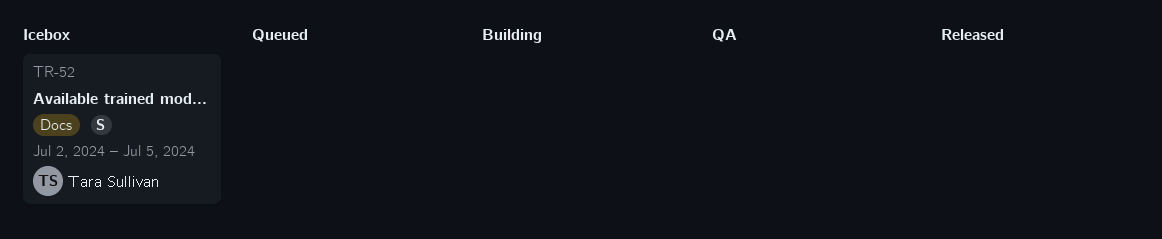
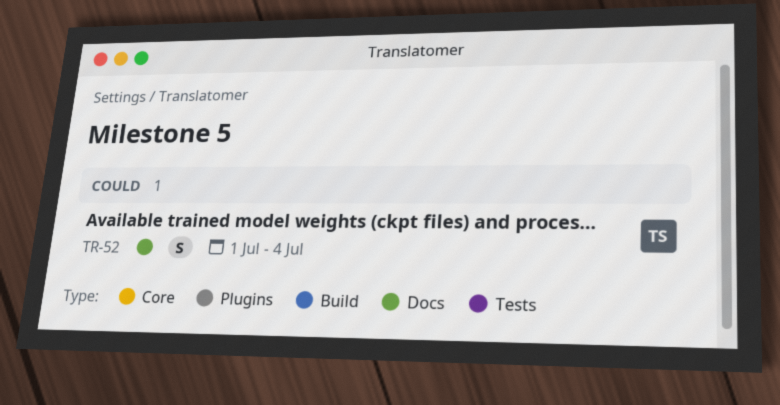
TR-52, start: Jul 2 -> Jul 1
TR-52, due: Jul 5 -> Jul 4

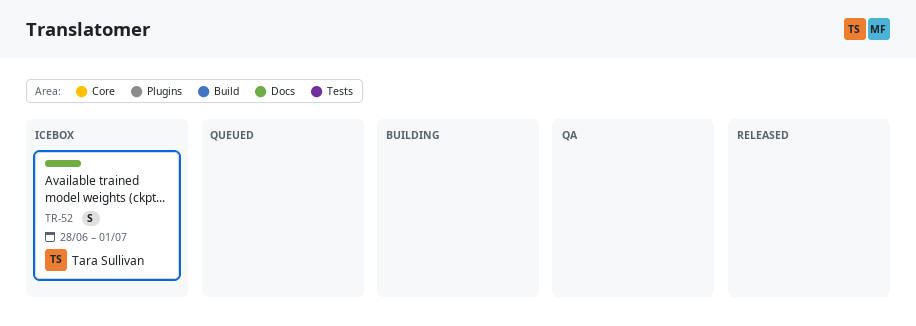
TR-52, start: Jul 1 -> Jun 28
TR-52, due: Jul 4 -> Jul 1

